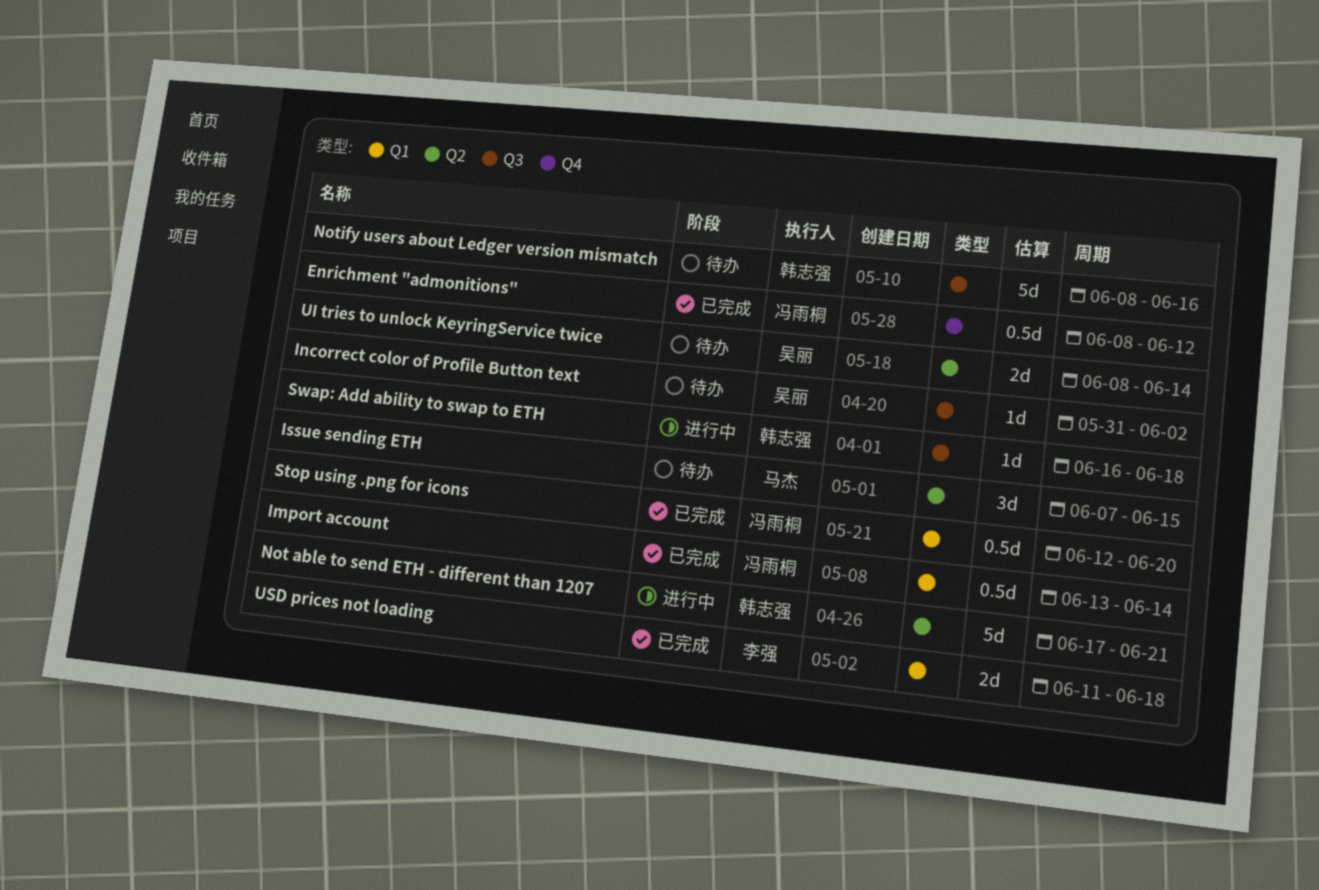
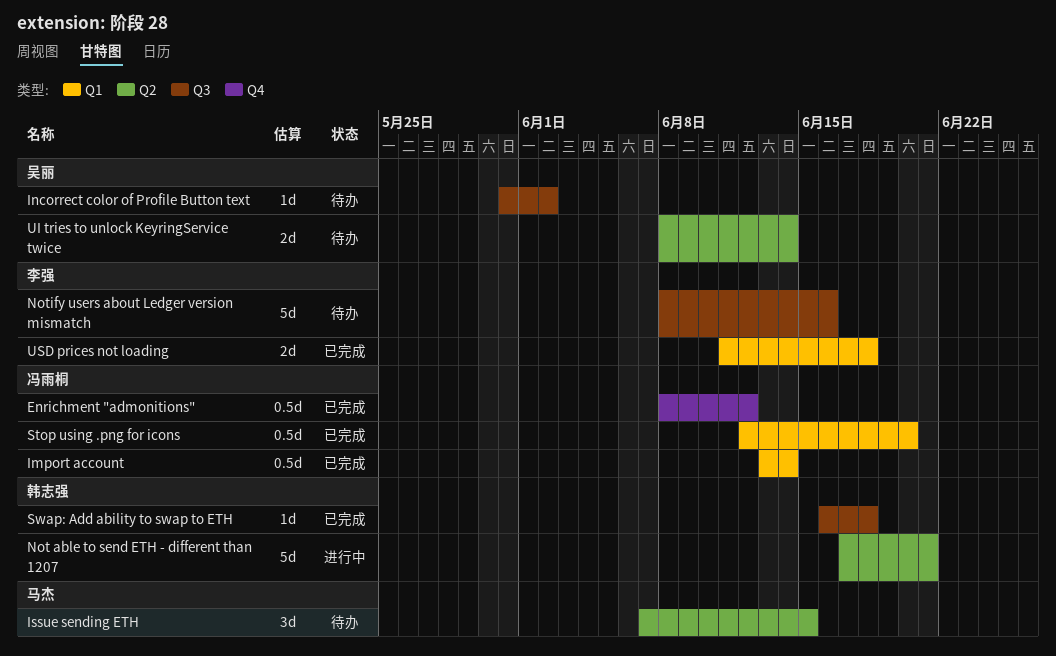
Notify users about Ledger version mismatch, owner: 韩志强 -> 李强
Swap: Add ability to swap to ETH, status: 进行中 -> 已完成

